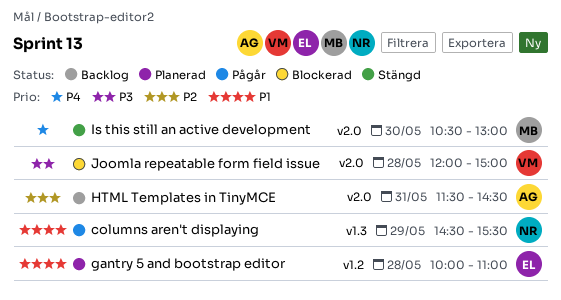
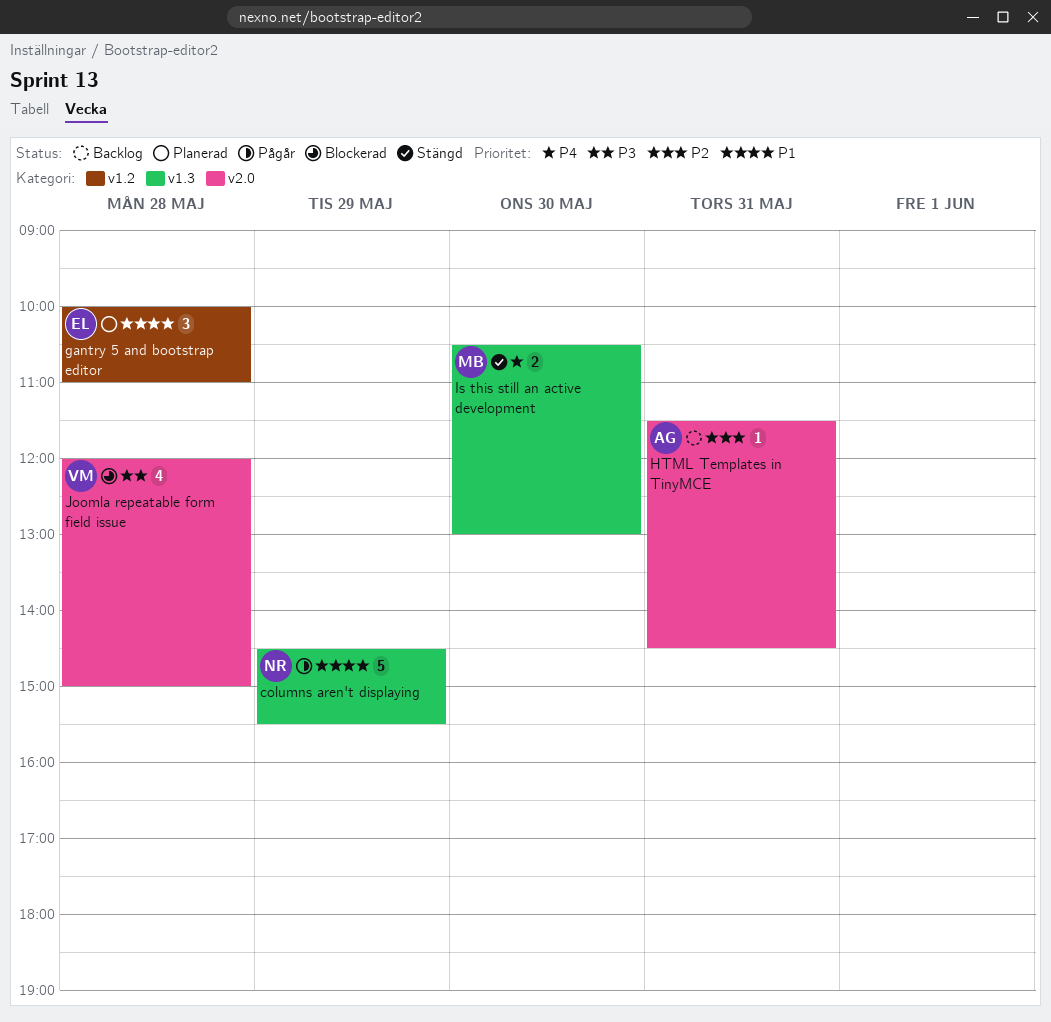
Is this still an active development, label: v2.0 -> v1.3

